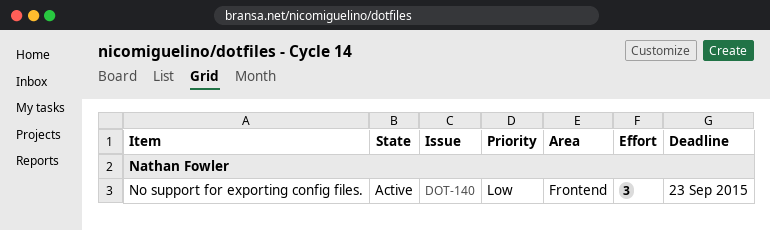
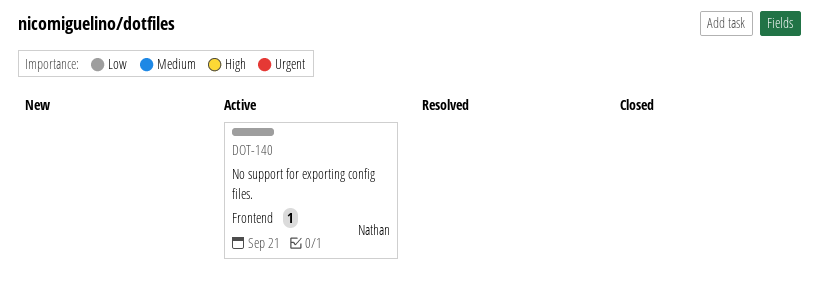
DOT-140, estimate: 3 -> 1
DOT-140, due: Sep 23 -> Sep 21

